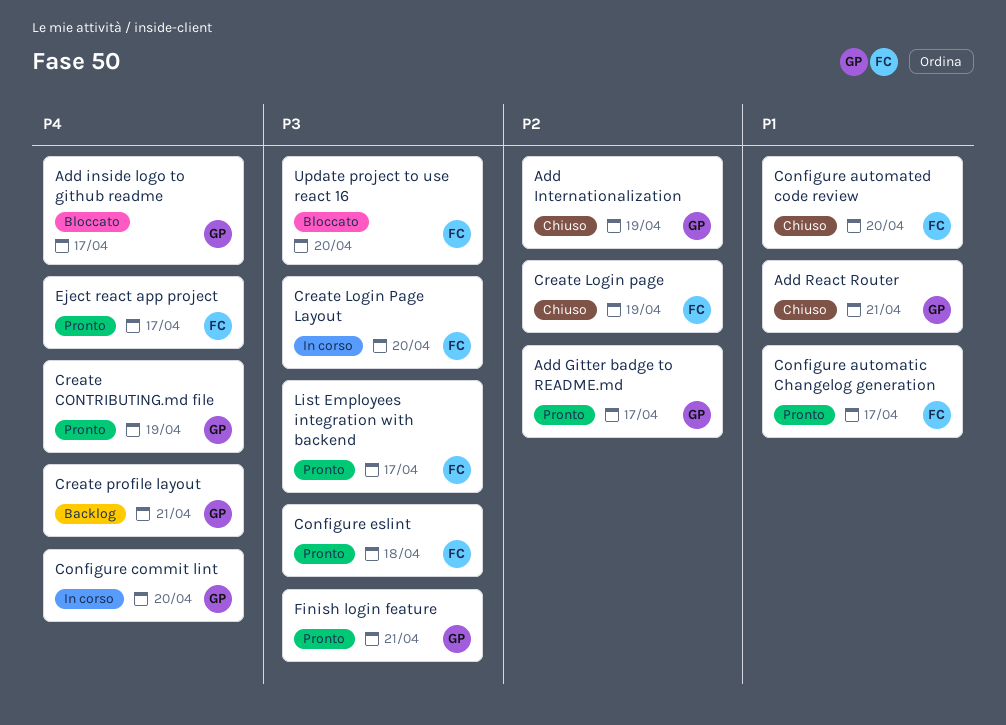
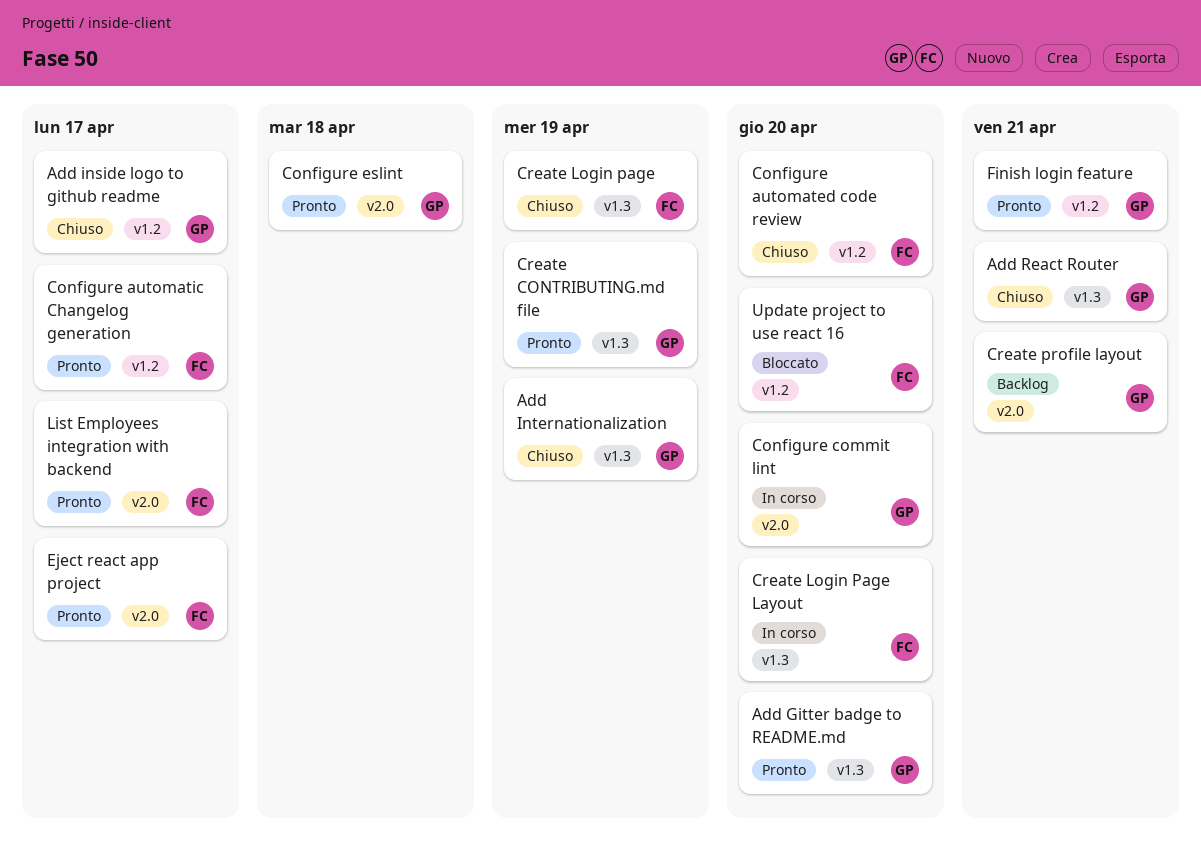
Add Gitter badge to README.md, due: Apr 17 -> Apr 20
Add inside logo to github readme, status: Bloccato -> Chiuso
Configure eslint, owner: FC -> GP

